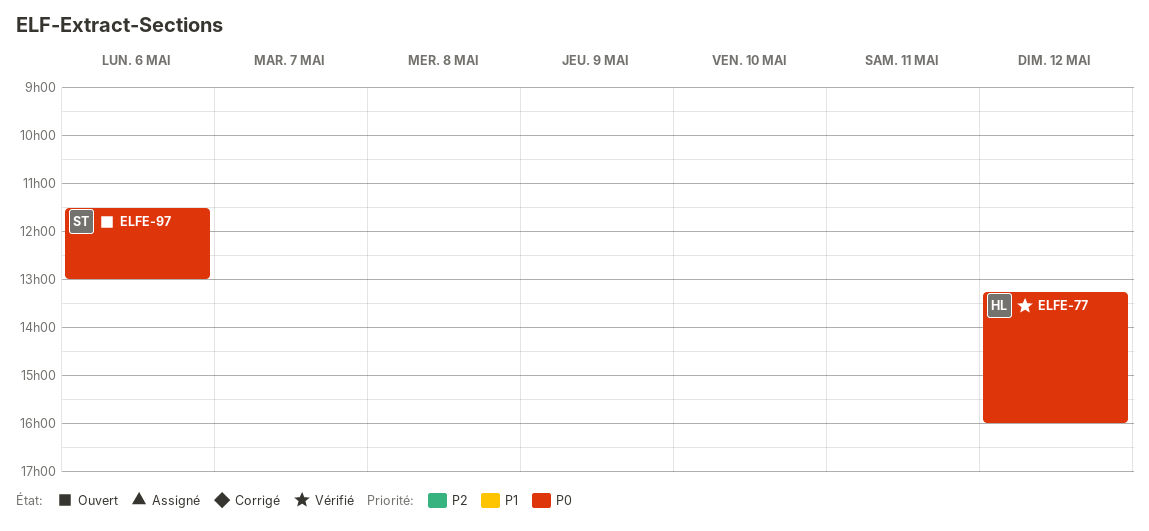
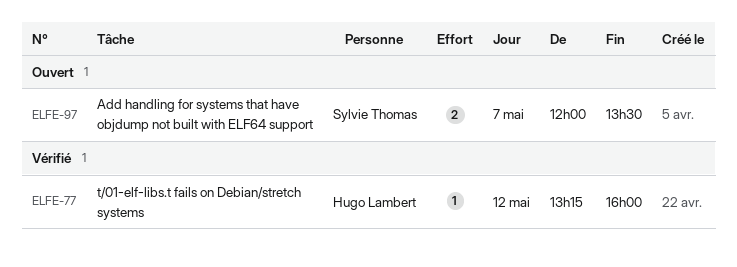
ELFE-97, day: May 6 -> May 7
ELFE-97, begins: 11:30 -> 12:00
ELFE-97, ends: 13:00 -> 13:30

